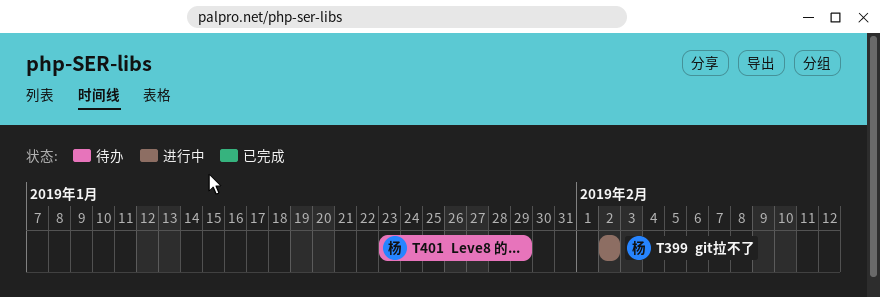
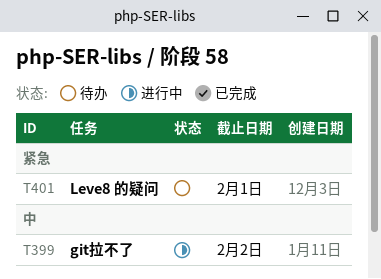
T401, due: Jan 29 -> Feb 1

